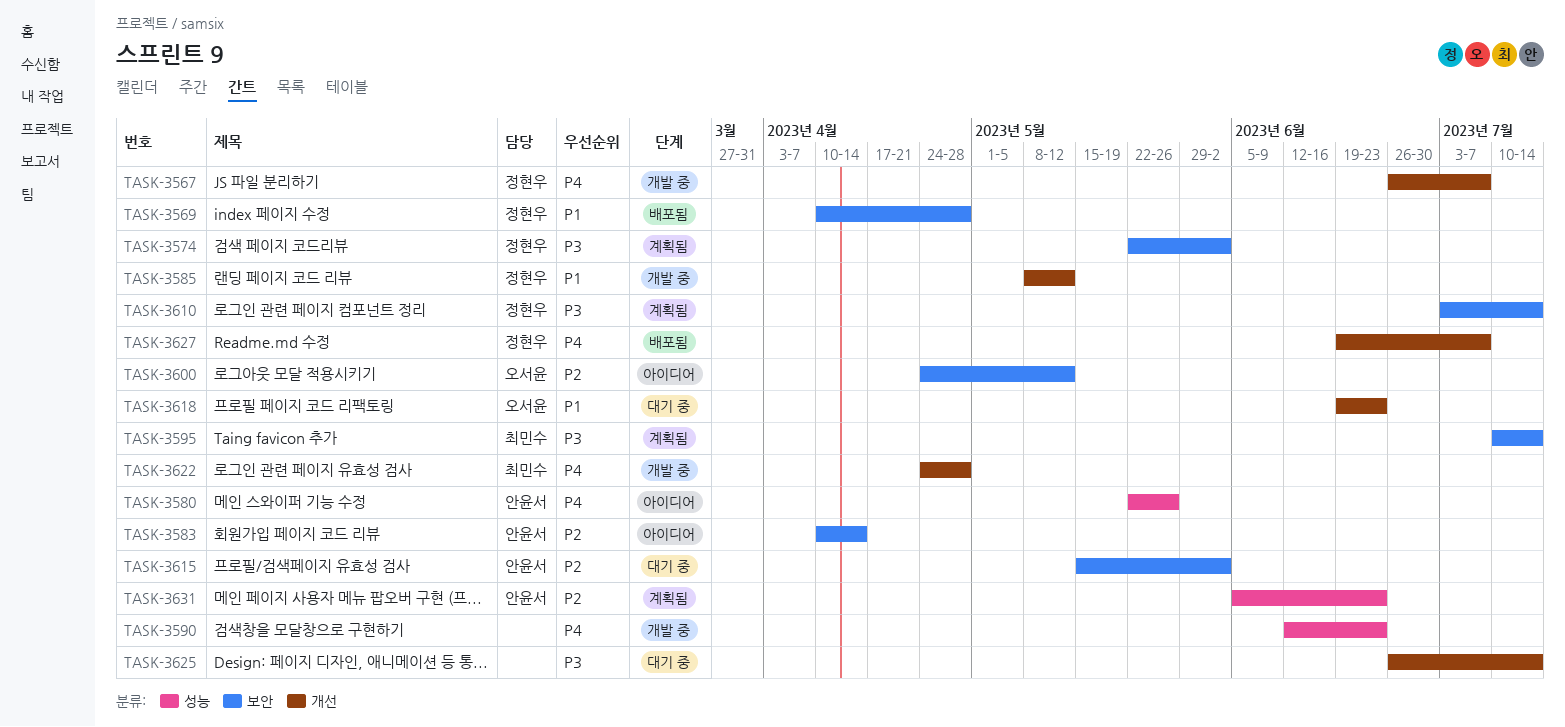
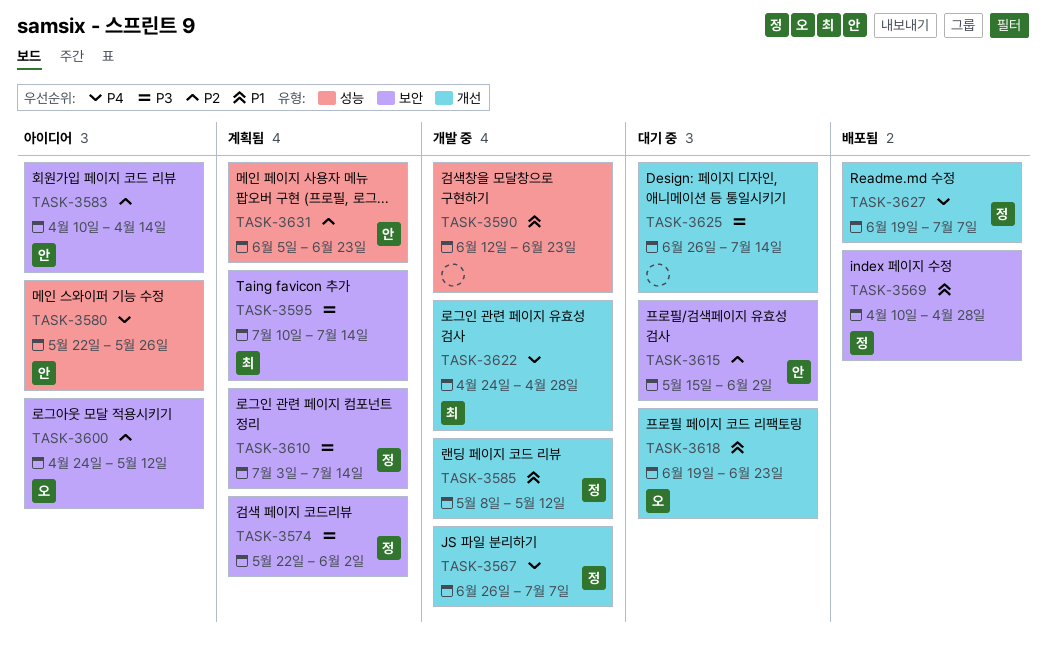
TASK-3590, priority: P4 -> P1

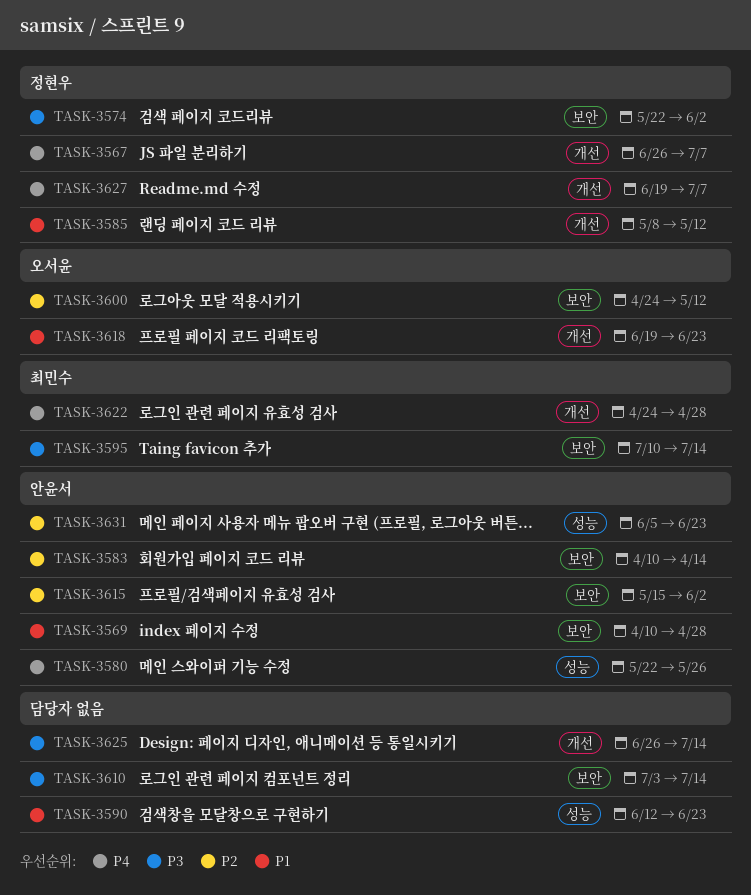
TASK-3569, owner: 정현우 -> 안윤서
TASK-3610, owner: 정현우 -> none

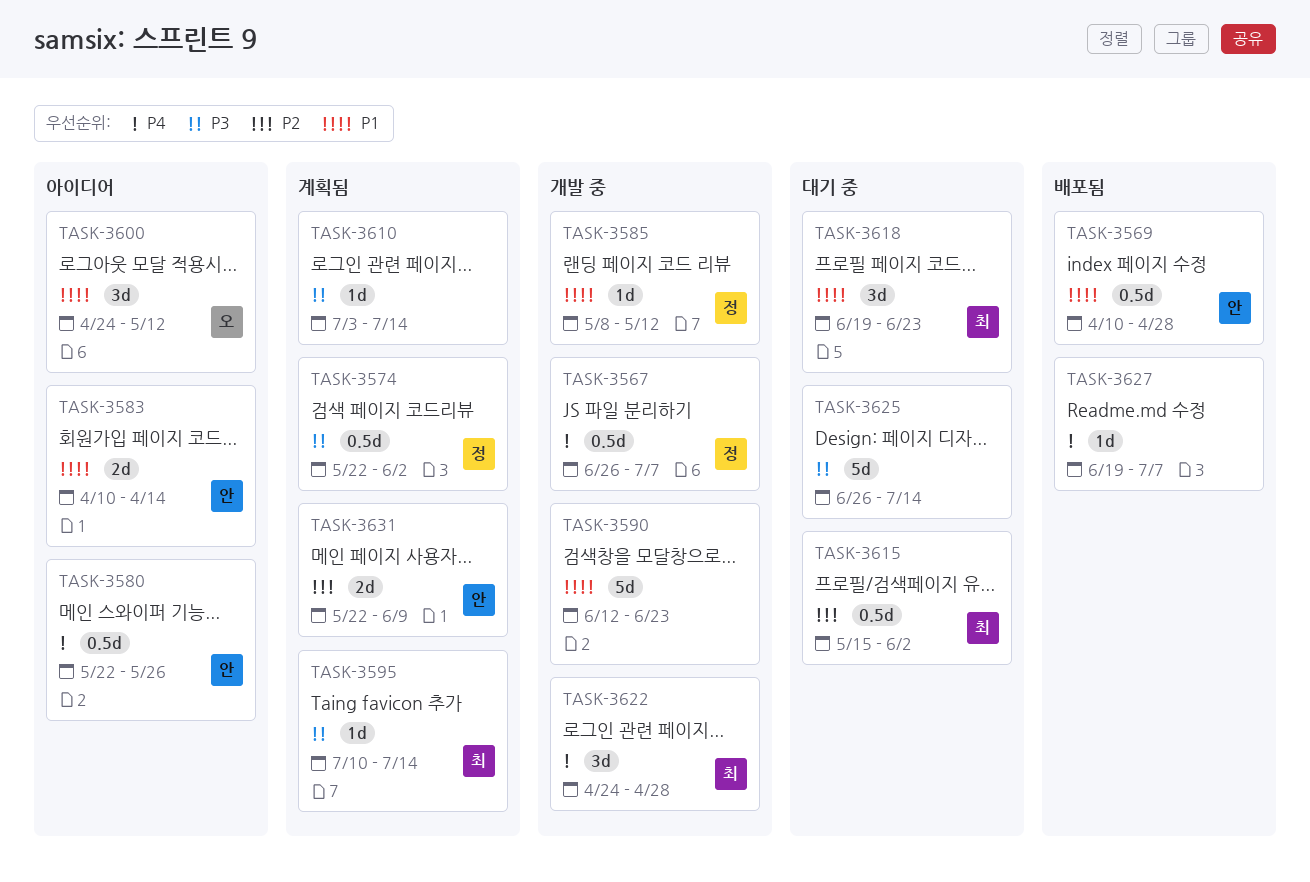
TASK-3583, priority: P2 -> P1
TASK-3600, priority: P2 -> P1
TASK-3615, owner: 안윤서 -> 최민수
TASK-3618, owner: 오서윤 -> 최민수
TASK-3627, owner: 정현우 -> none
TASK-3631, start: Jun 5 -> May 22
TASK-3631, due: Jun 23 -> Jun 9

